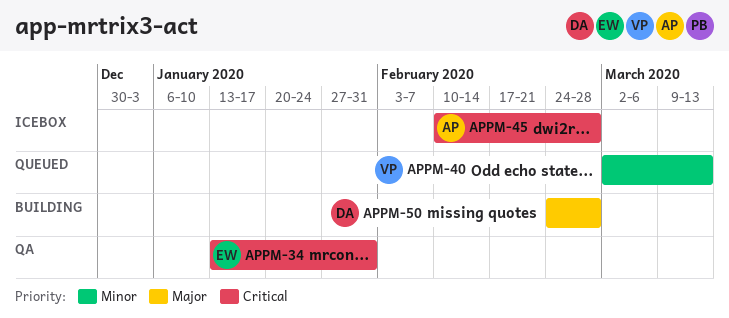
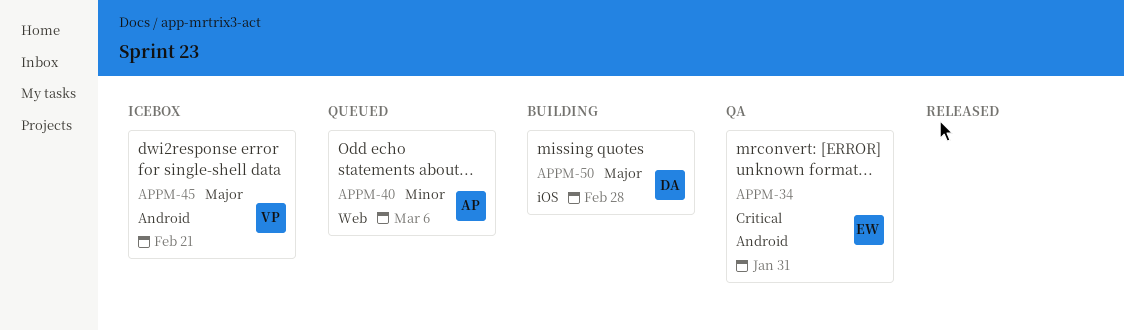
APPM-40, owner: VP -> AP
APPM-40, due: Mar 13 -> Mar 6
APPM-45, owner: AP -> VP
APPM-45, priority: Critical -> Major
APPM-45, due: Feb 28 -> Feb 21

